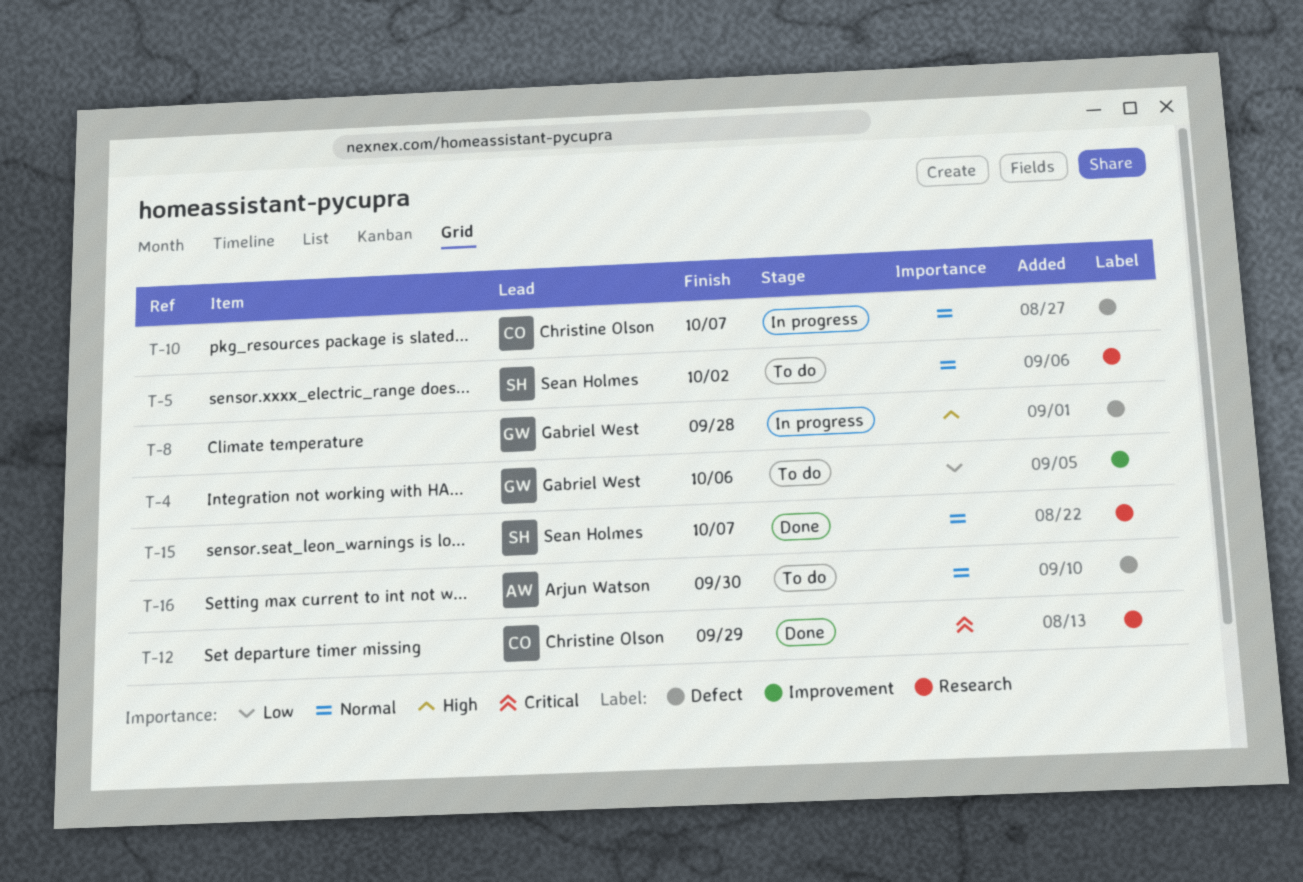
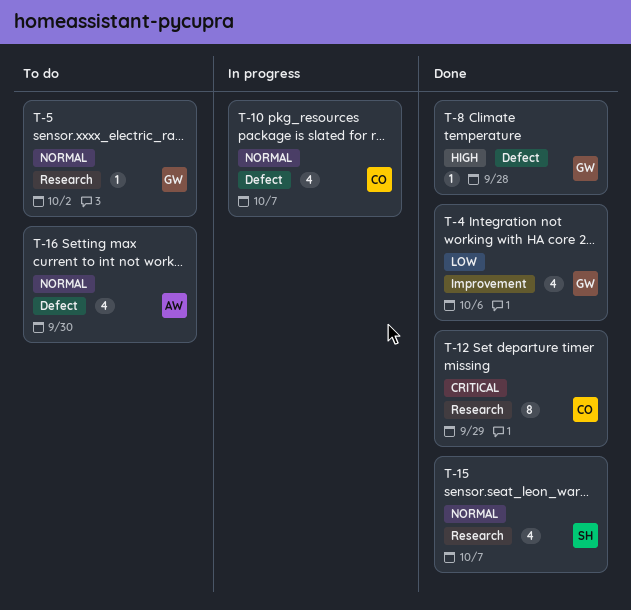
T-4, status: To do -> Done
T-5, owner: Sean Holmes -> Gabriel West
T-8, status: In progress -> Done

